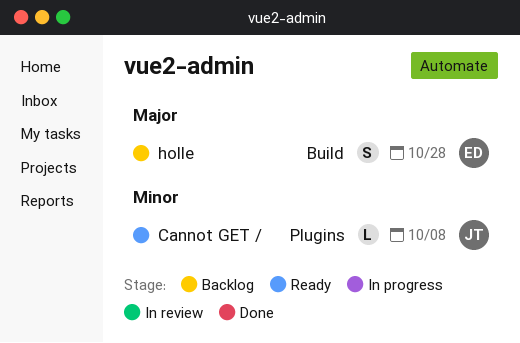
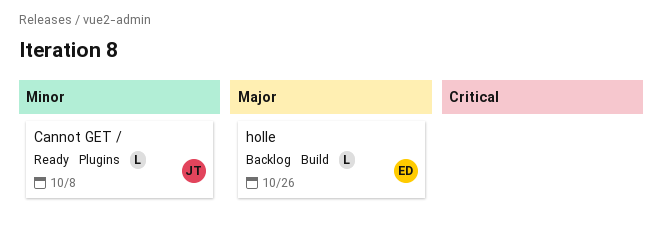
holle, estimate: S -> L
holle, due: Oct 28 -> Oct 26

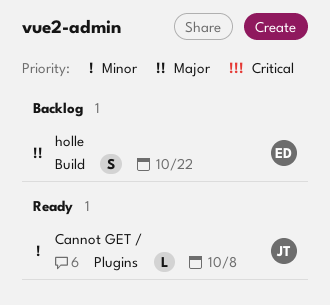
holle, estimate: L -> S
holle, due: Oct 26 -> Oct 22

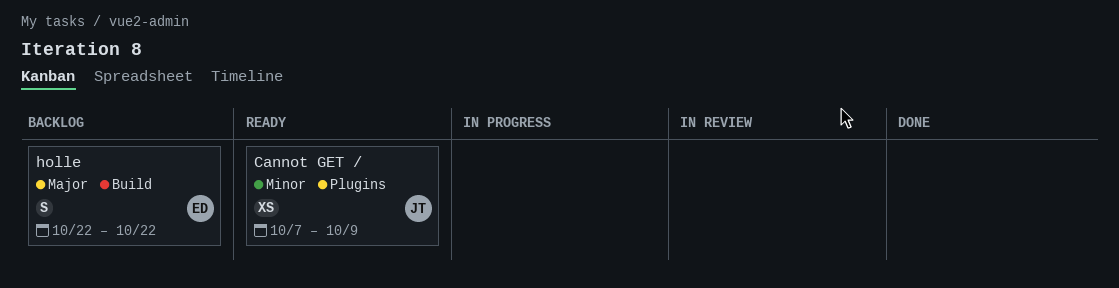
Cannot GET /, estimate: L -> XS
Cannot GET /, due: Oct 8 -> Oct 9

